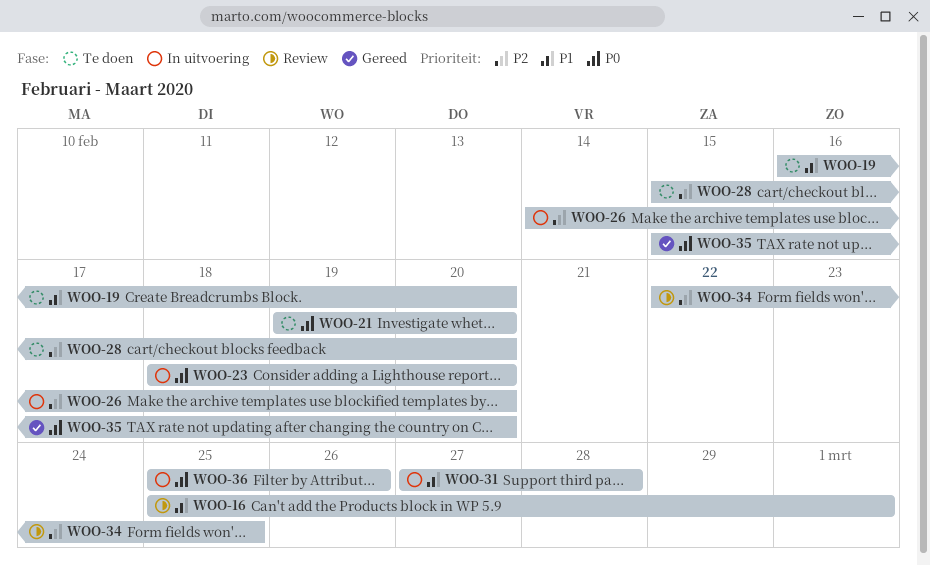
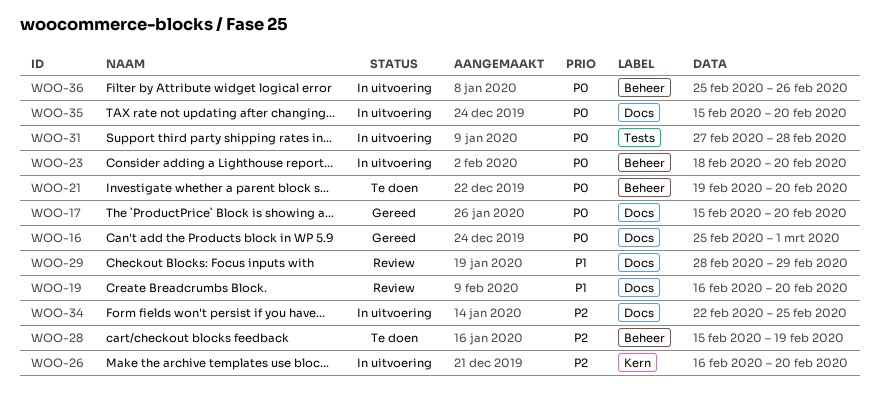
WOO-16, status: Review -> Gereed
WOO-16, priority: P1 -> P0
WOO-17: none -> present
WOO-19, status: Te doen -> Review
WOO-26, start: Feb 14 -> Feb 16
WOO-28, due: Feb 20 -> Feb 19
WOO-29: none -> present
WOO-31, priority: P1 -> P0
WOO-34, status: Review -> In uitvoering
WOO-35, status: Gereed -> In uitvoering

